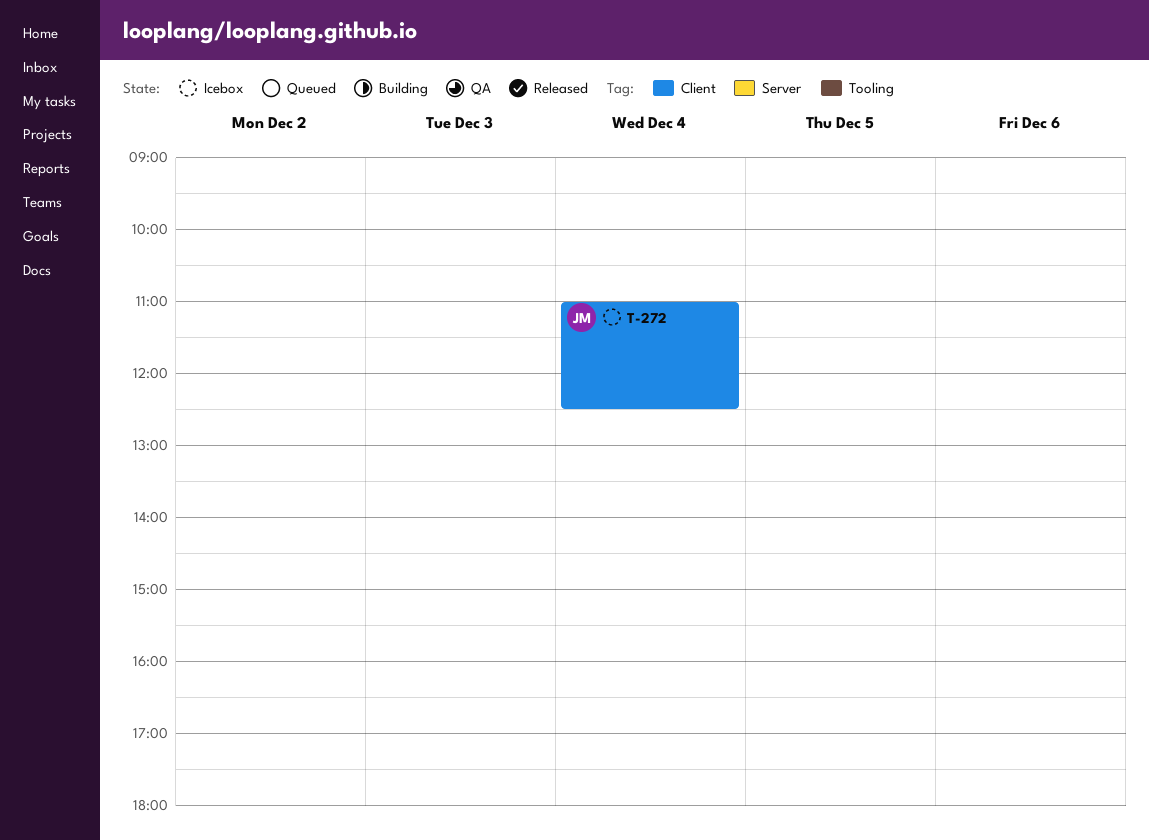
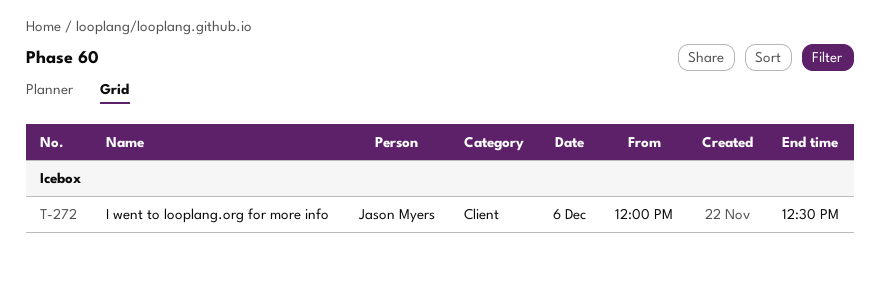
T-272, day: Dec 4 -> Dec 6
T-272, begins: 11:00 -> 12:00

